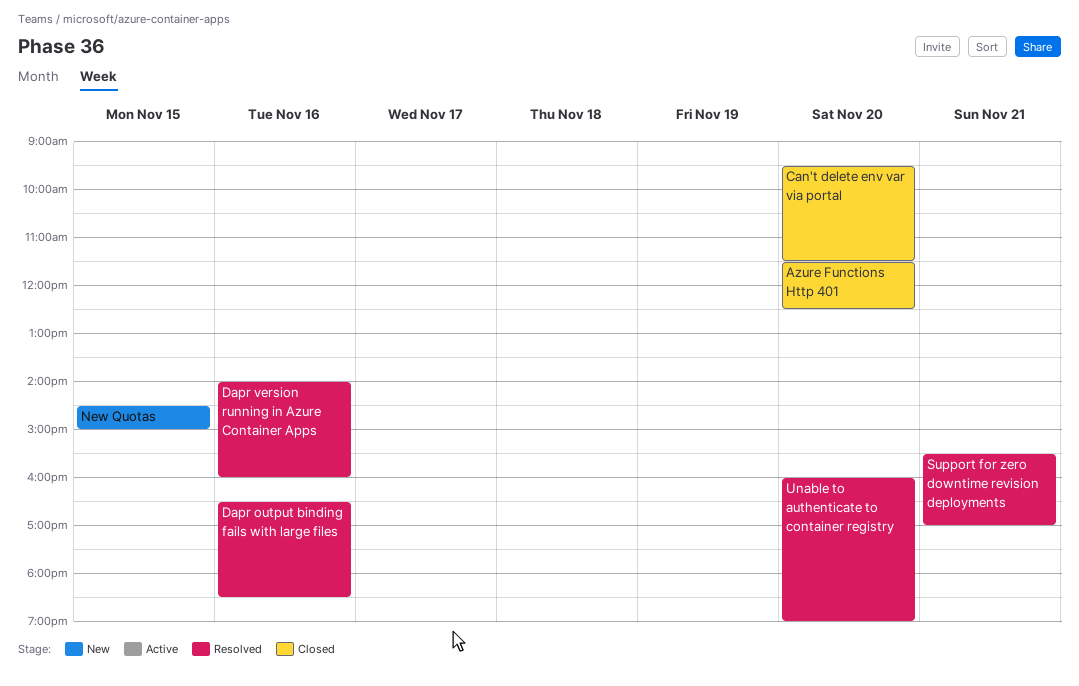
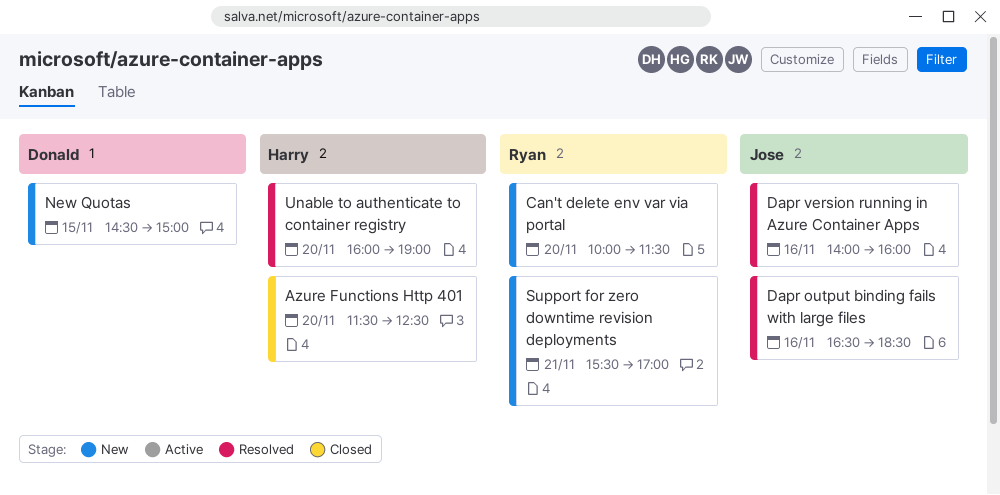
Can't delete env var via portal, status: Closed -> New
Can't delete env var via portal, begins: 09:30 -> 10:00
Support for zero downtime revision deployments, status: Resolved -> New

